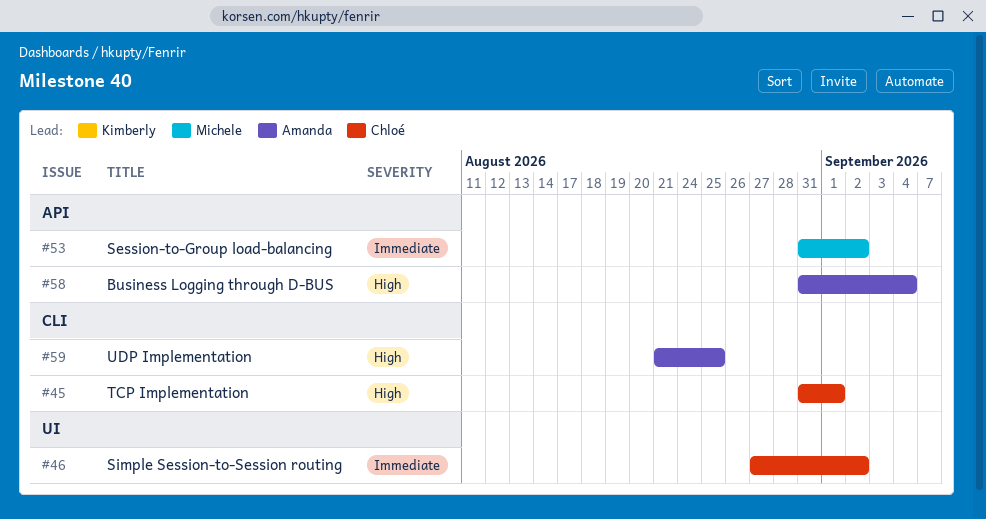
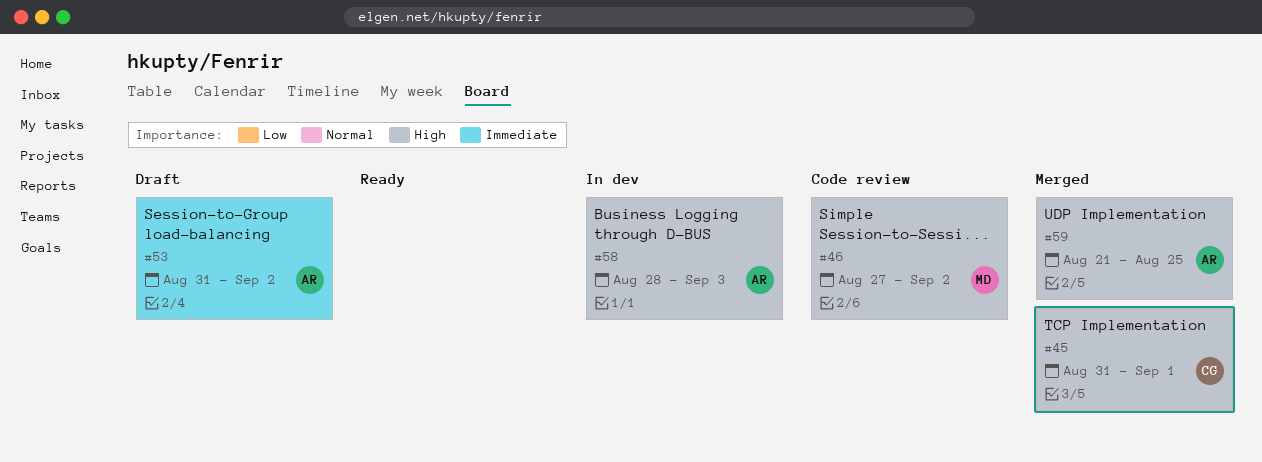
#46, owner: Chloé -> Michele
#46, priority: Immediate -> High
#53, owner: Michele -> Amanda
#58, start: Aug 31 -> Aug 28
#58, due: Sep 4 -> Sep 3

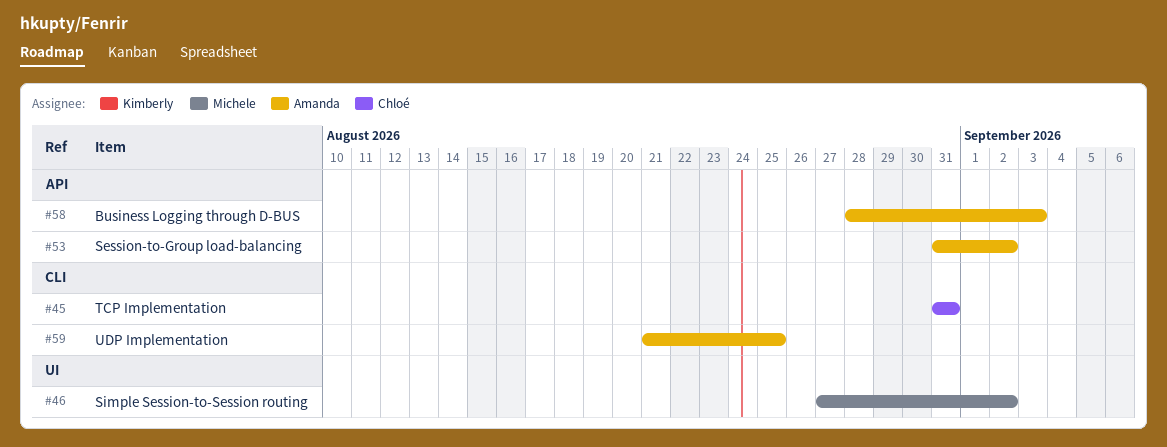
#45, due: Sep 1 -> Aug 31

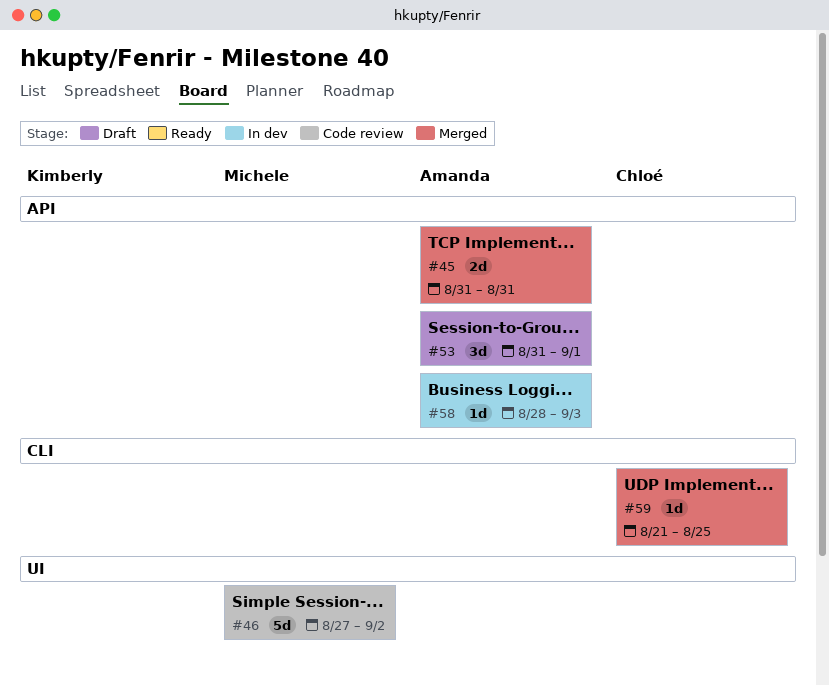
#45, owner: Chloé -> Amanda
#45, label: CLI -> API
#53, due: Sep 2 -> Sep 1
#59, owner: Amanda -> Chloé

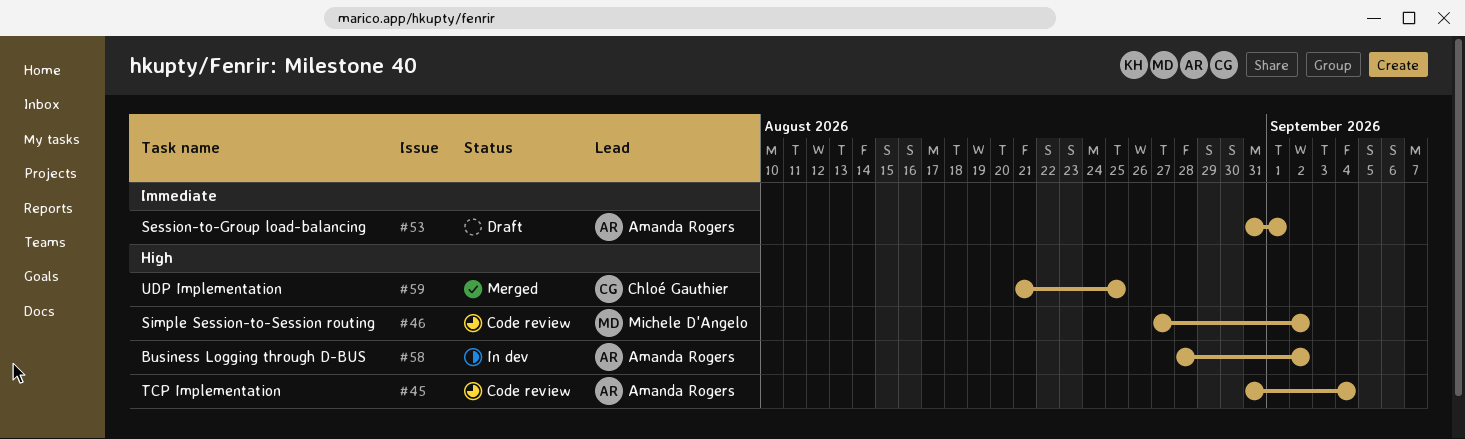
#45, status: Merged -> Code review
#45, due: Aug 31 -> Sep 4
#58, due: Sep 3 -> Sep 2

